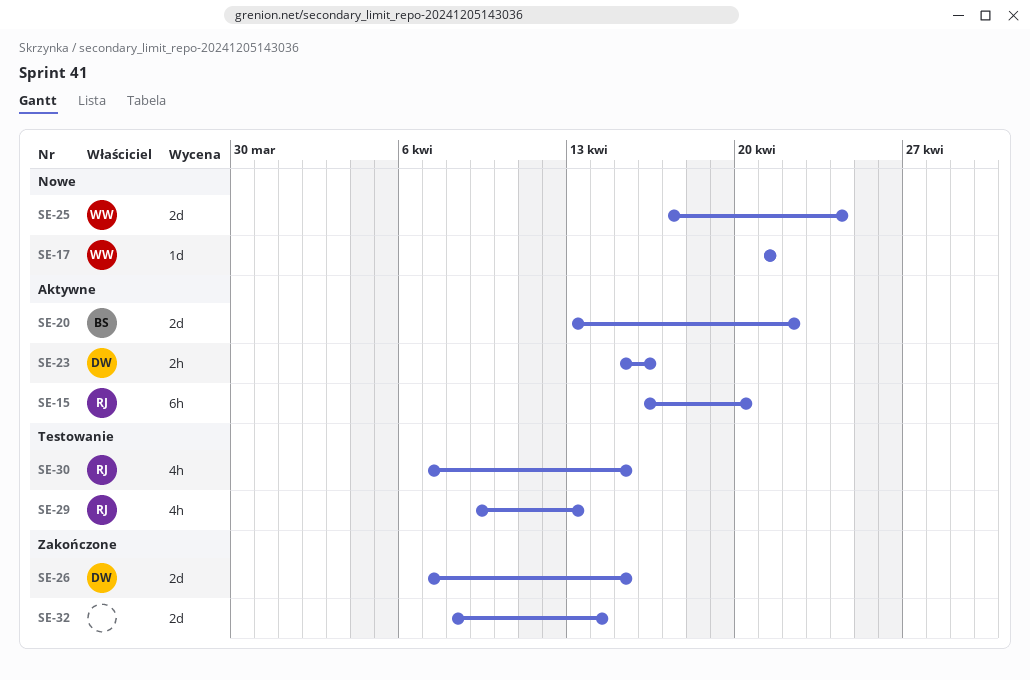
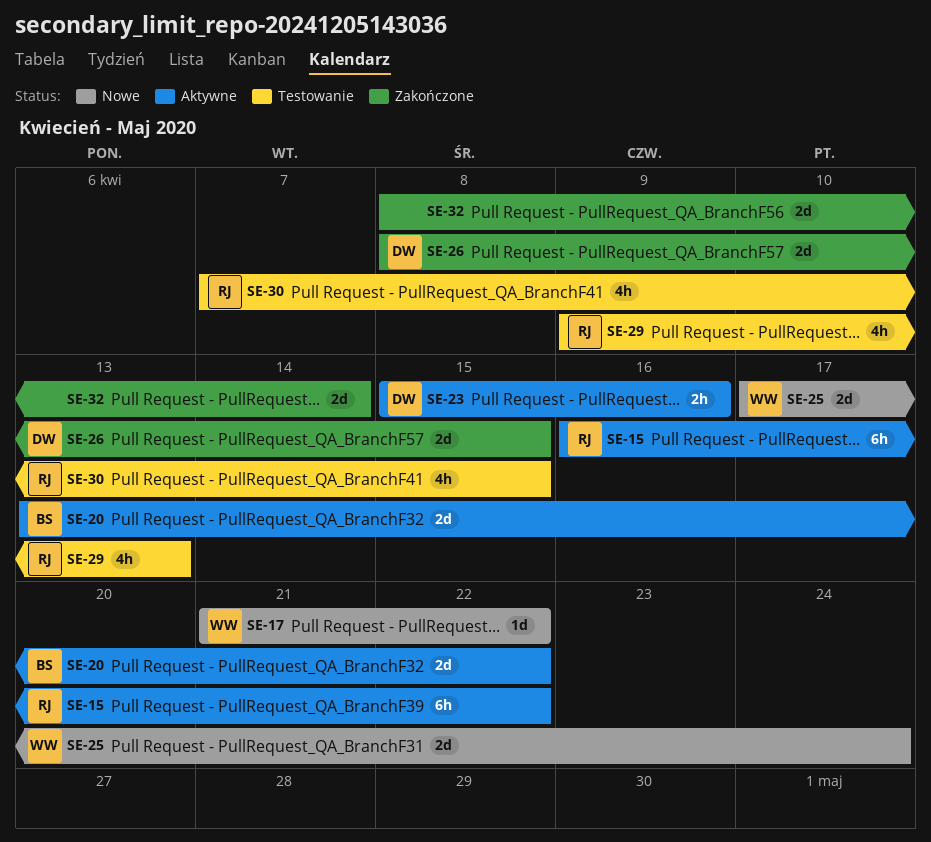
SE-15, due: Apr 20 -> Apr 22
SE-17, due: Apr 21 -> Apr 22
SE-26, start: Apr 7 -> Apr 8

